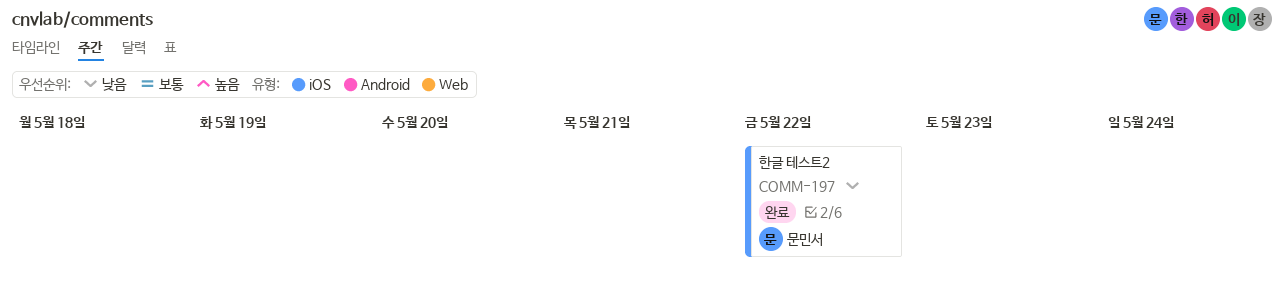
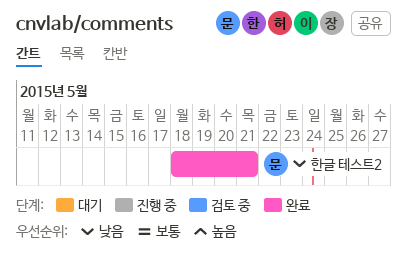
한글 테스트2, due: May 22 -> May 21

